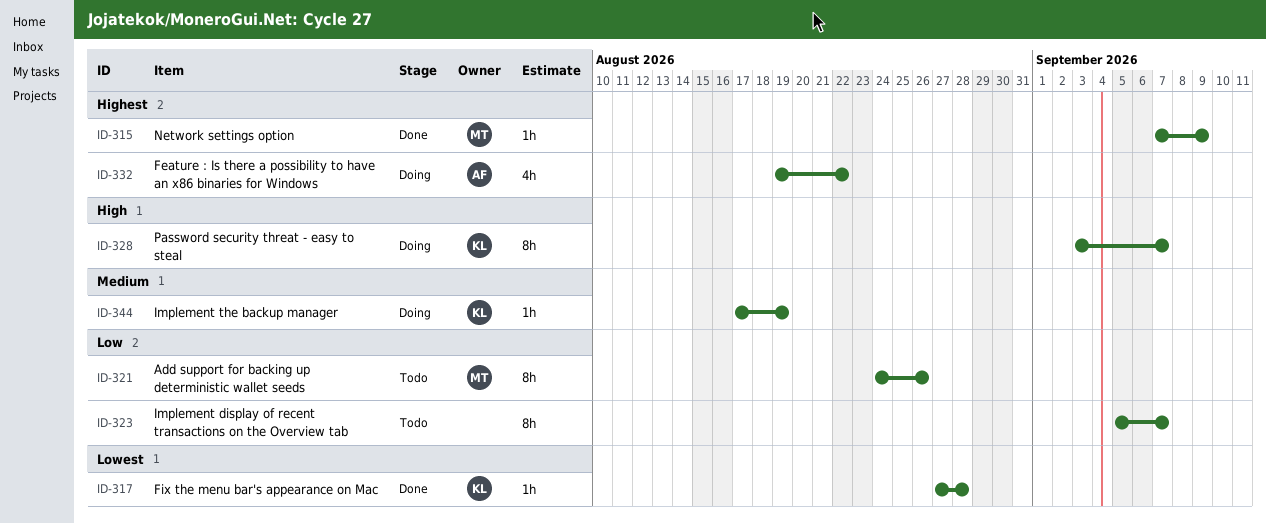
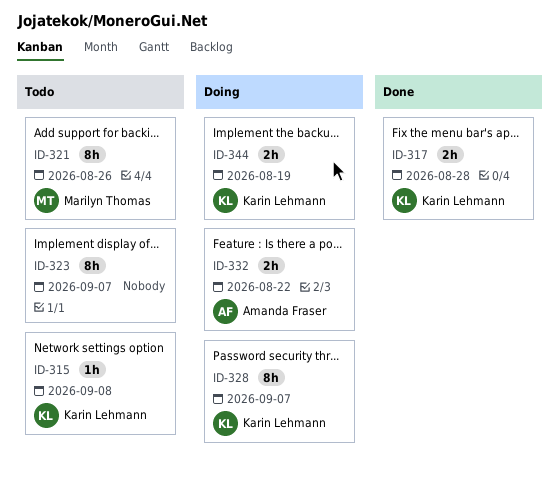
ID-315, status: Done -> Todo
ID-315, owner: Marilyn Thomas -> Karin Lehmann
ID-315, due: Sep 9 -> Sep 8
ID-317, estimate: 1h -> 2h
ID-332, estimate: 4h -> 2h
ID-344, estimate: 1h -> 2h

